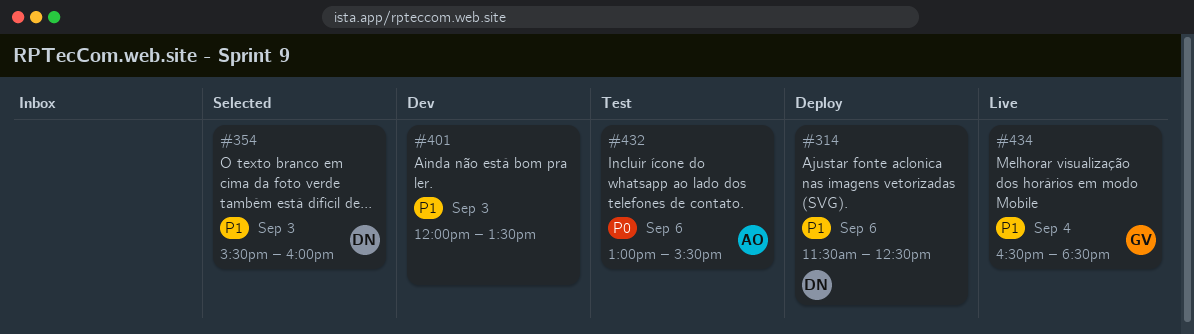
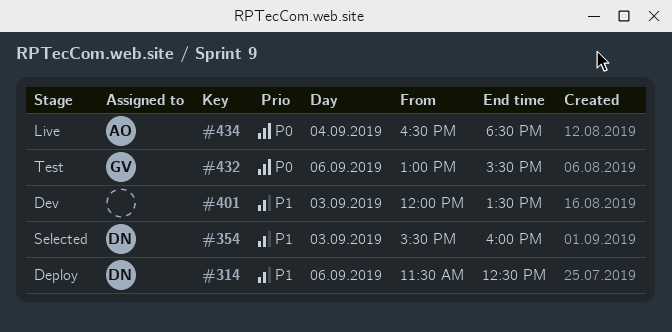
#432, owner: AO -> GV
#434, owner: GV -> AO
#434, priority: P1 -> P0

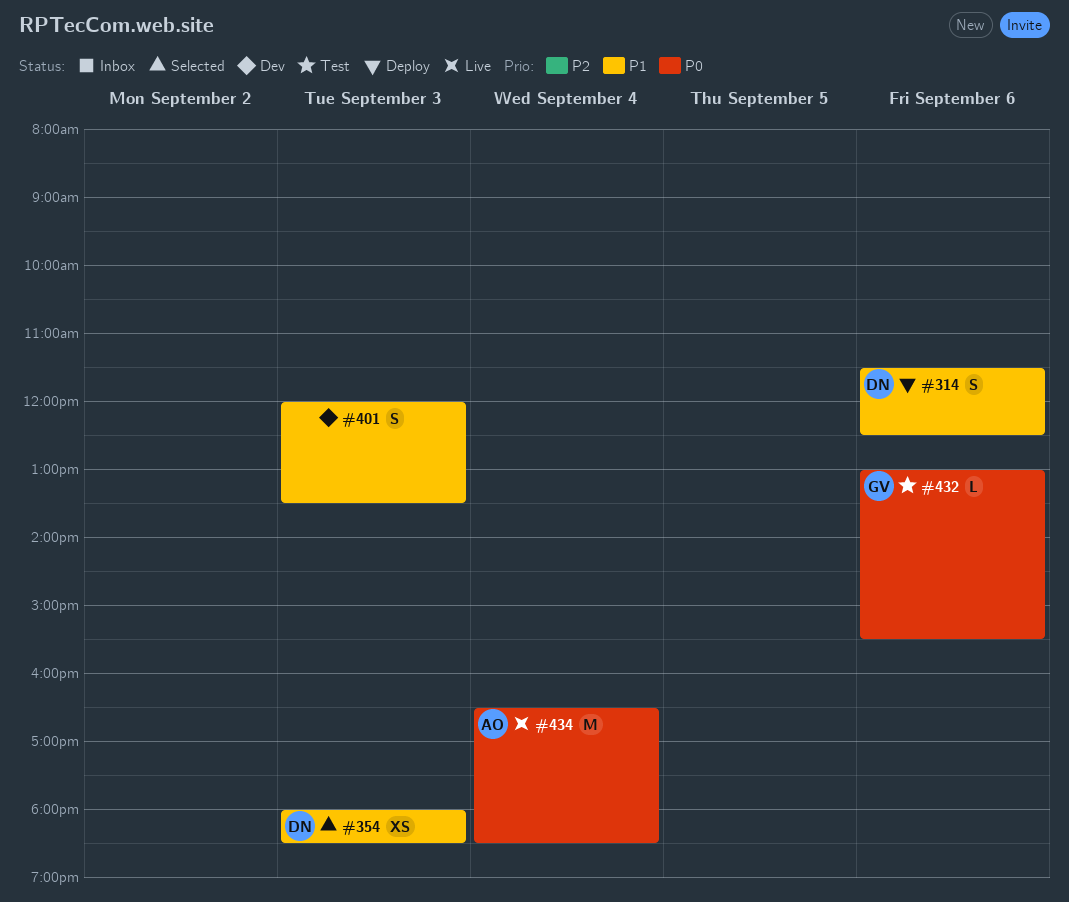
#354, begins: 15:30 -> 18:00
#354, ends: 16:00 -> 18:30

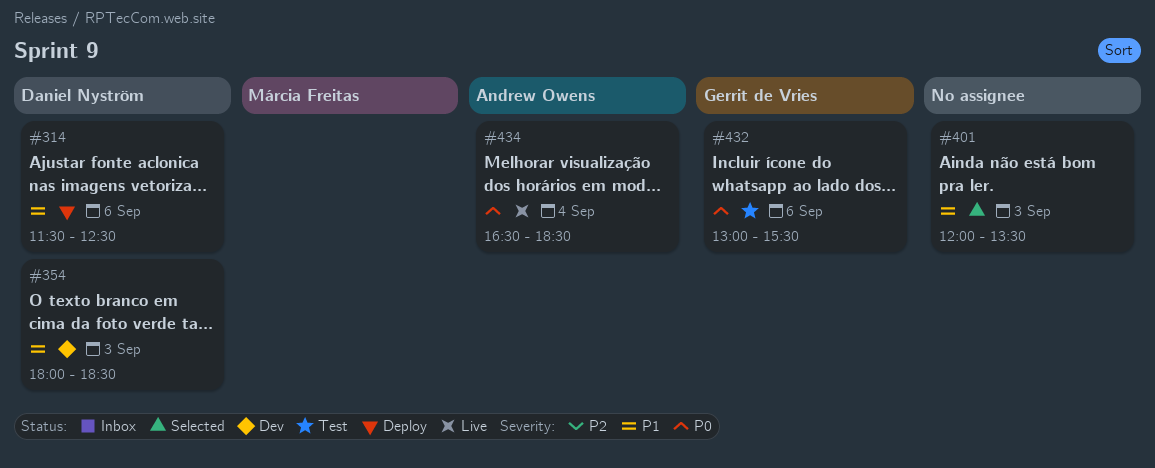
#354, status: Selected -> Dev
#401, status: Dev -> Selected

